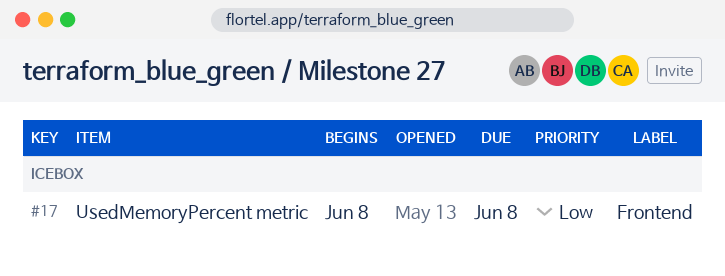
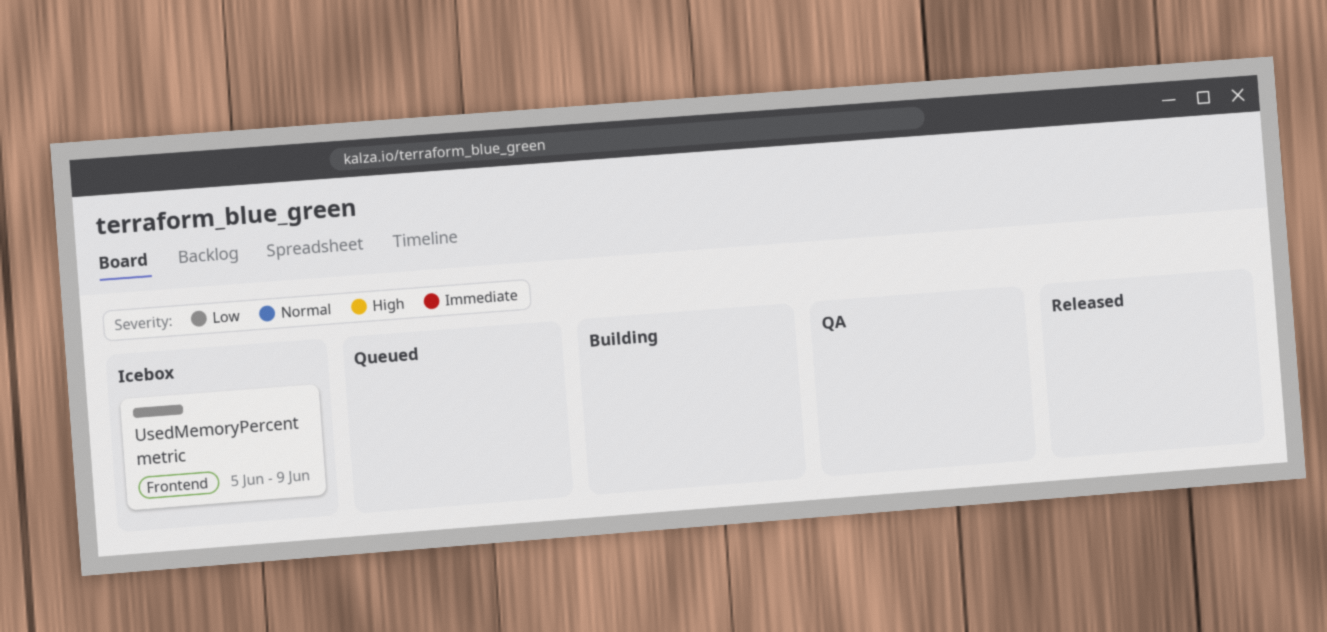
UsedMemoryPercent metric, start: Jun 8 -> Jun 5
UsedMemoryPercent metric, due: Jun 8 -> Jun 9

